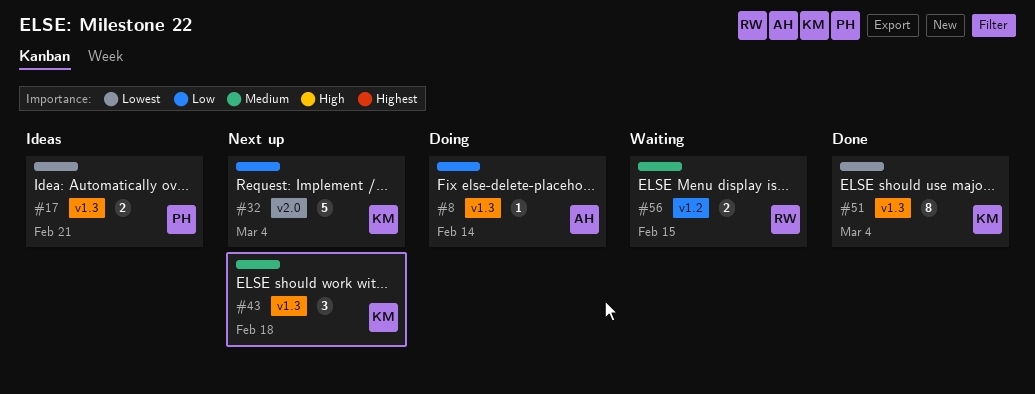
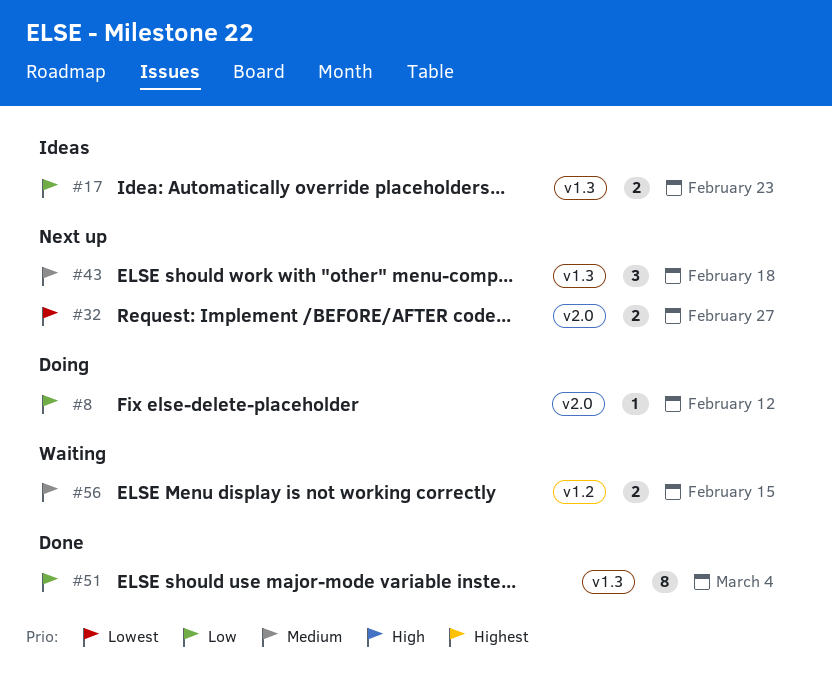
#8, label: v1.3 -> v2.0
#8, due: Feb 14 -> Feb 12
#17, priority: Lowest -> Low
#17, due: Feb 21 -> Feb 23
#32, priority: Low -> Lowest
#32, estimate: 5 -> 2
#32, due: Mar 4 -> Feb 27
#51, priority: Lowest -> Low

